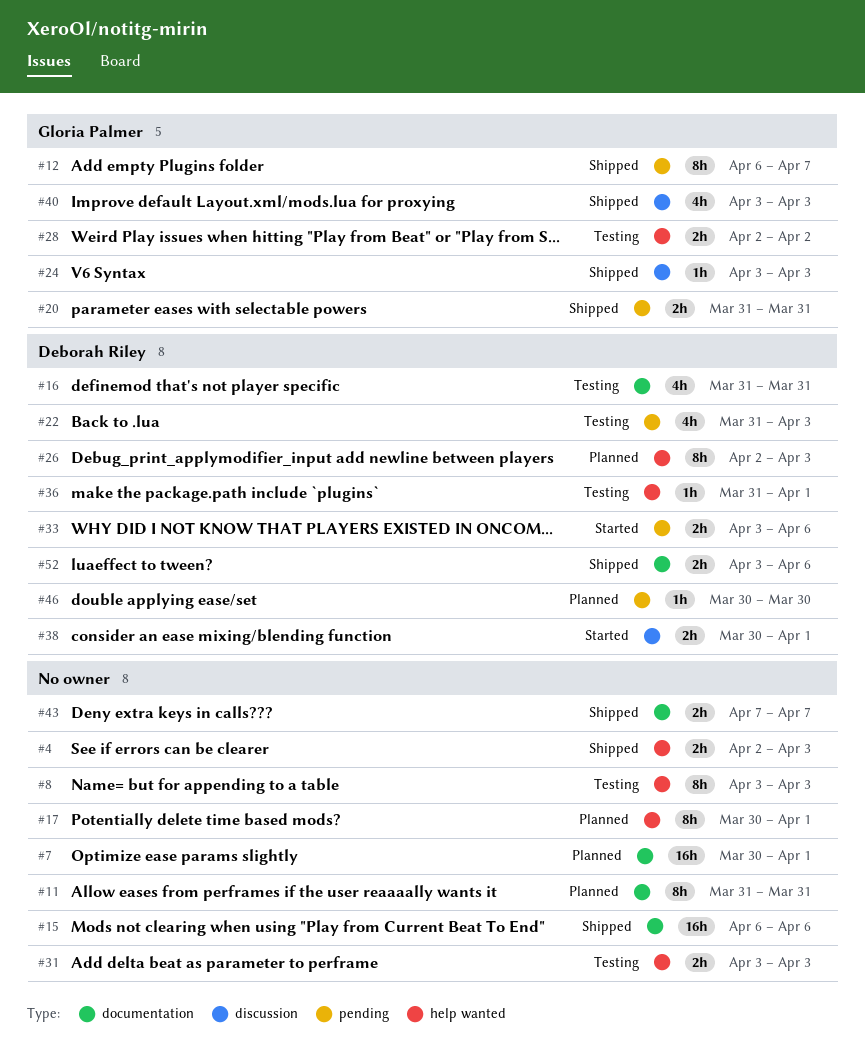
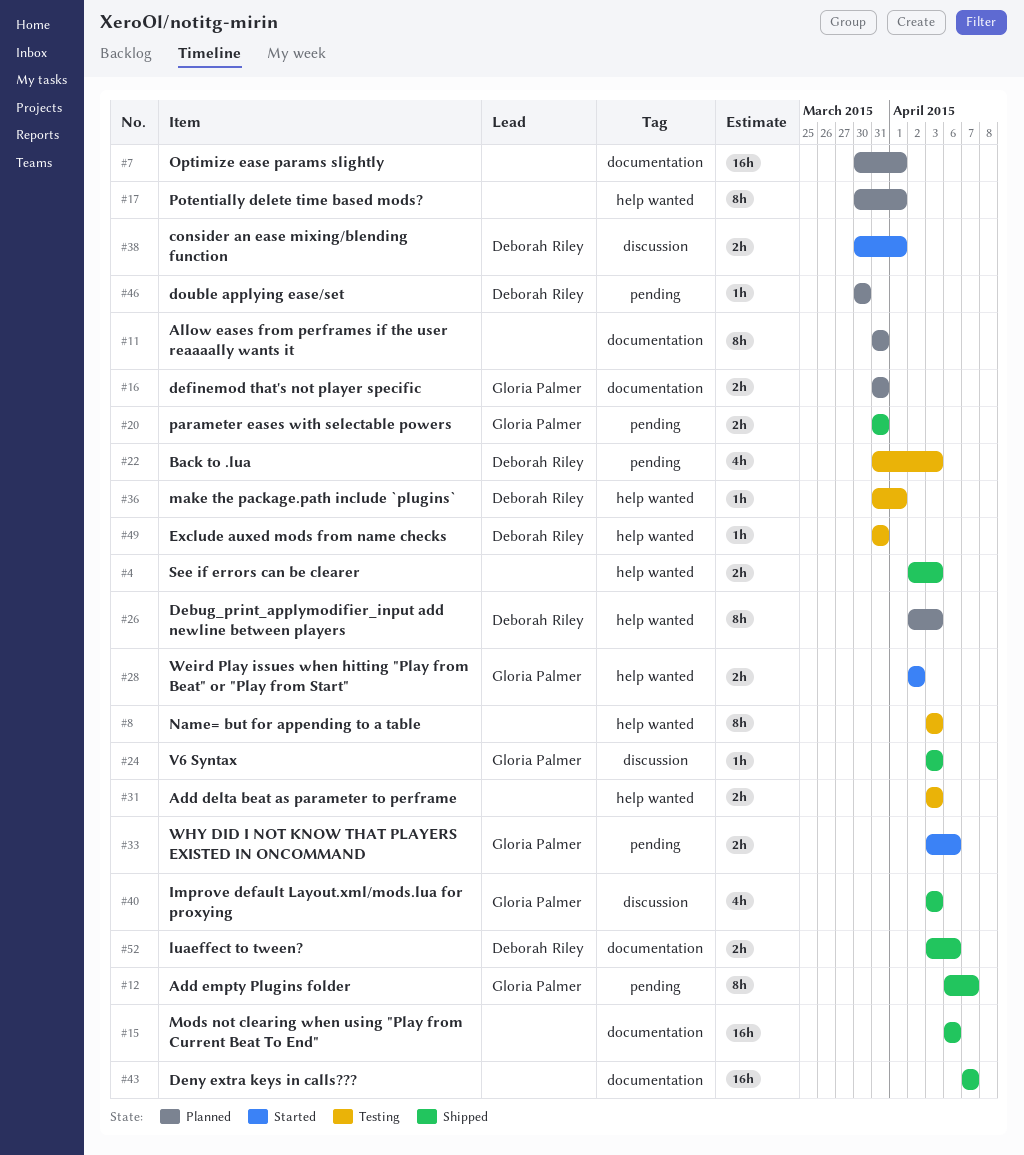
#16, status: Testing -> Planned
#16, owner: Deborah Riley -> Gloria Palmer
#16, estimate: 4h -> 2h
#28, status: Testing -> Started
#33, owner: Deborah Riley -> Gloria Palmer
#43, estimate: 2h -> 16h
#49: none -> present

